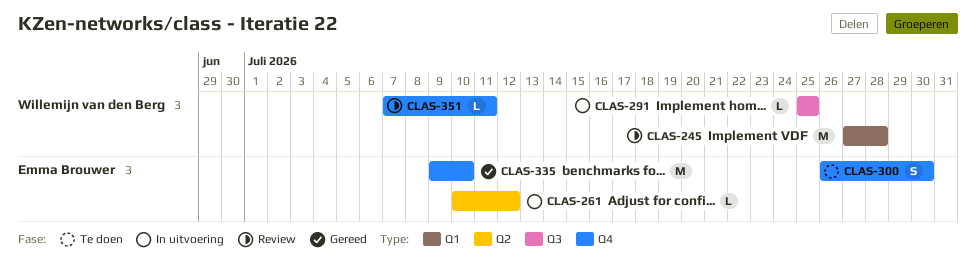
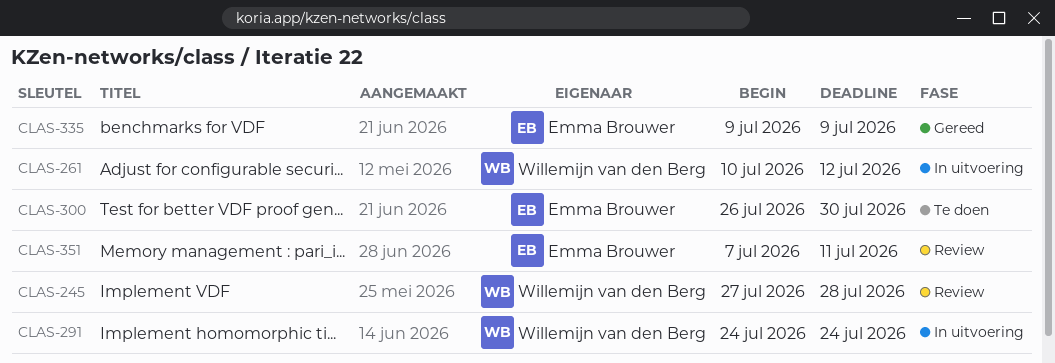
CLAS-261, owner: Emma Brouwer -> Willemijn van den Berg
CLAS-291, start: Jul 25 -> Jul 24
CLAS-291, due: Jul 25 -> Jul 24
CLAS-335, due: Jul 10 -> Jul 9
CLAS-351, owner: Willemijn van den Berg -> Emma Brouwer

